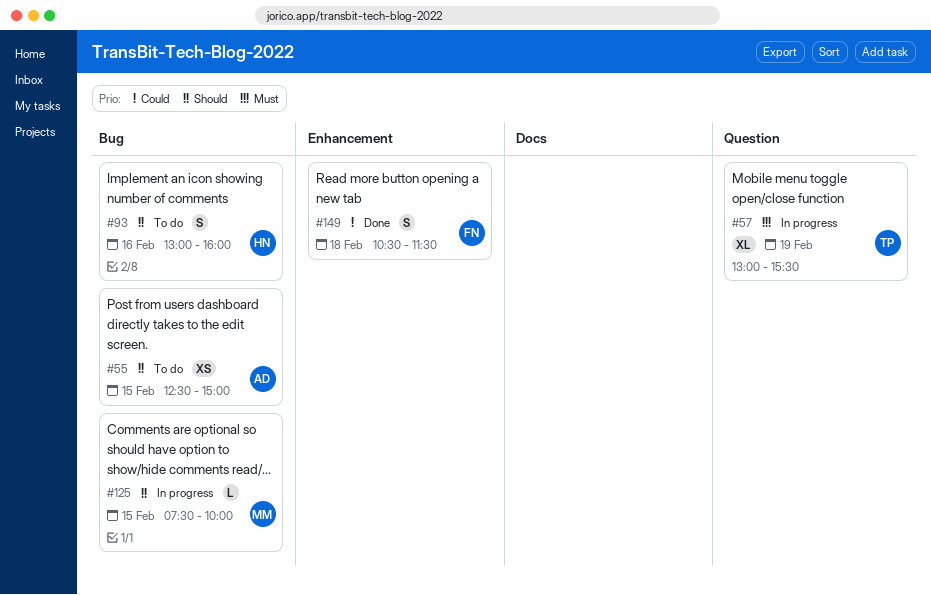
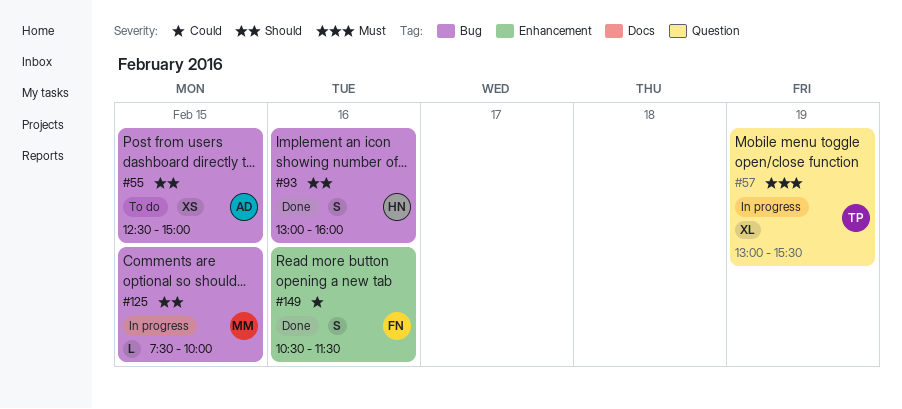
#93, status: To do -> Done
#149, day: Feb 18 -> Feb 16

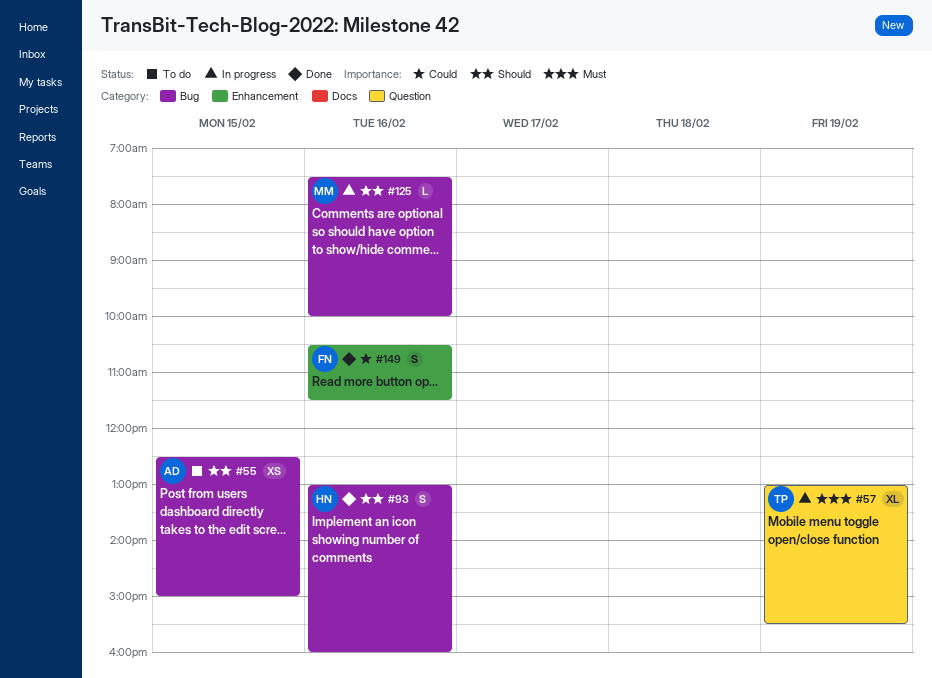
#125, day: Feb 15 -> Feb 16

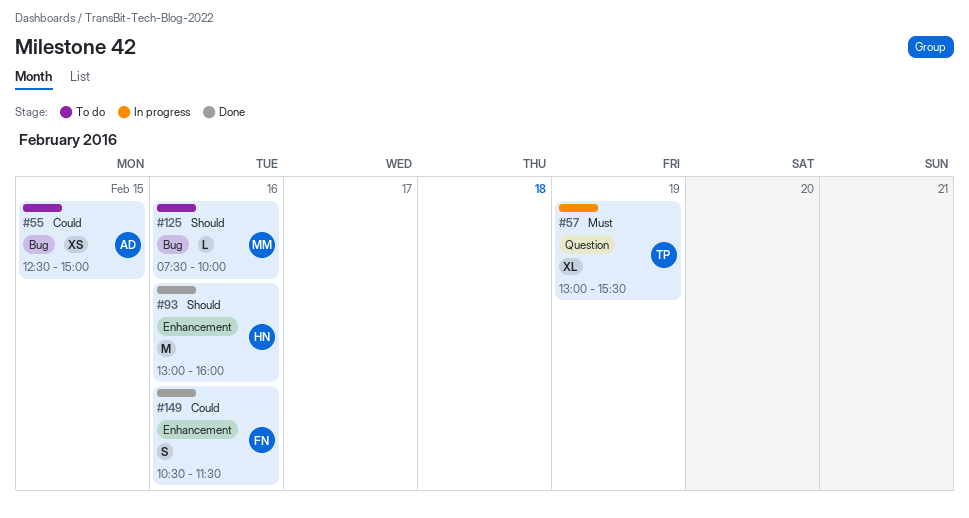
#55, priority: Should -> Could
#93, label: Bug -> Enhancement
#93, estimate: S -> M
#125, status: In progress -> To do

